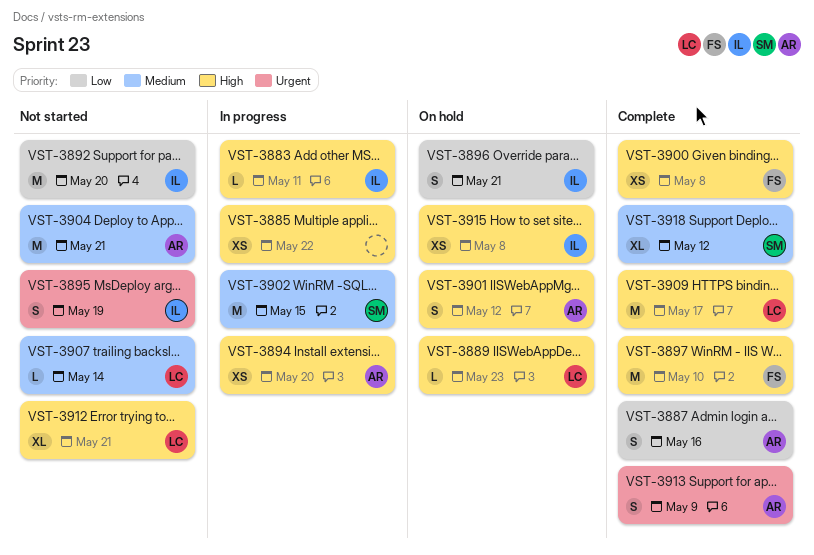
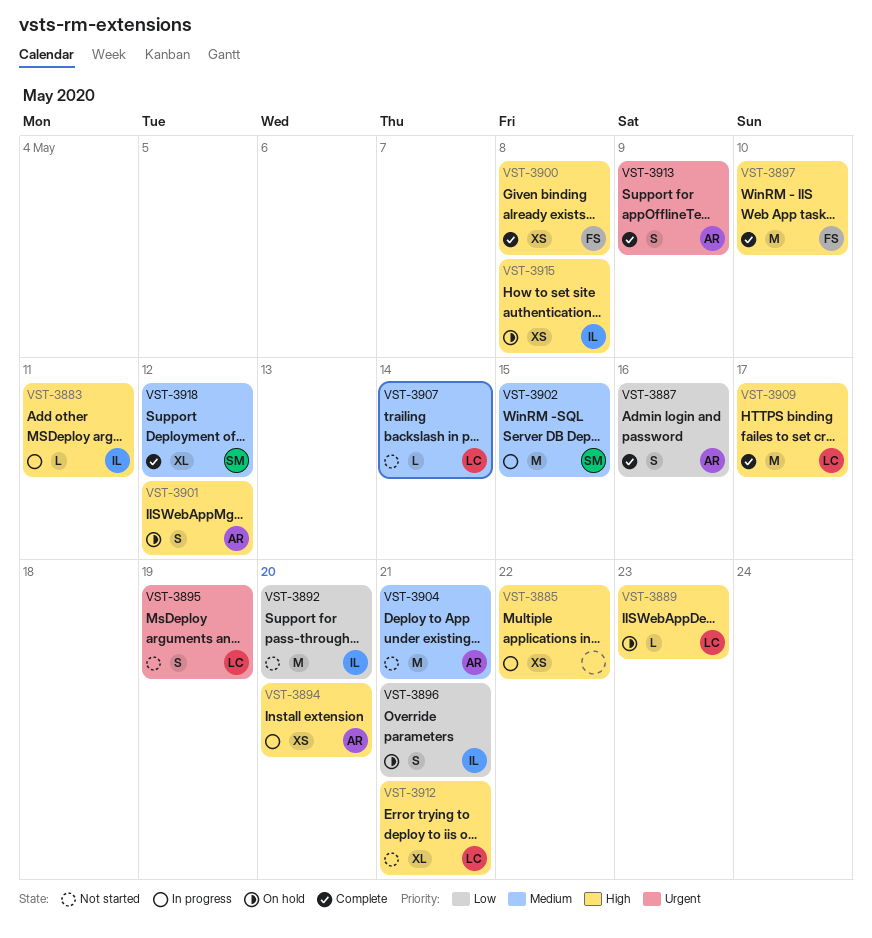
VST-3895, owner: IL -> LC

